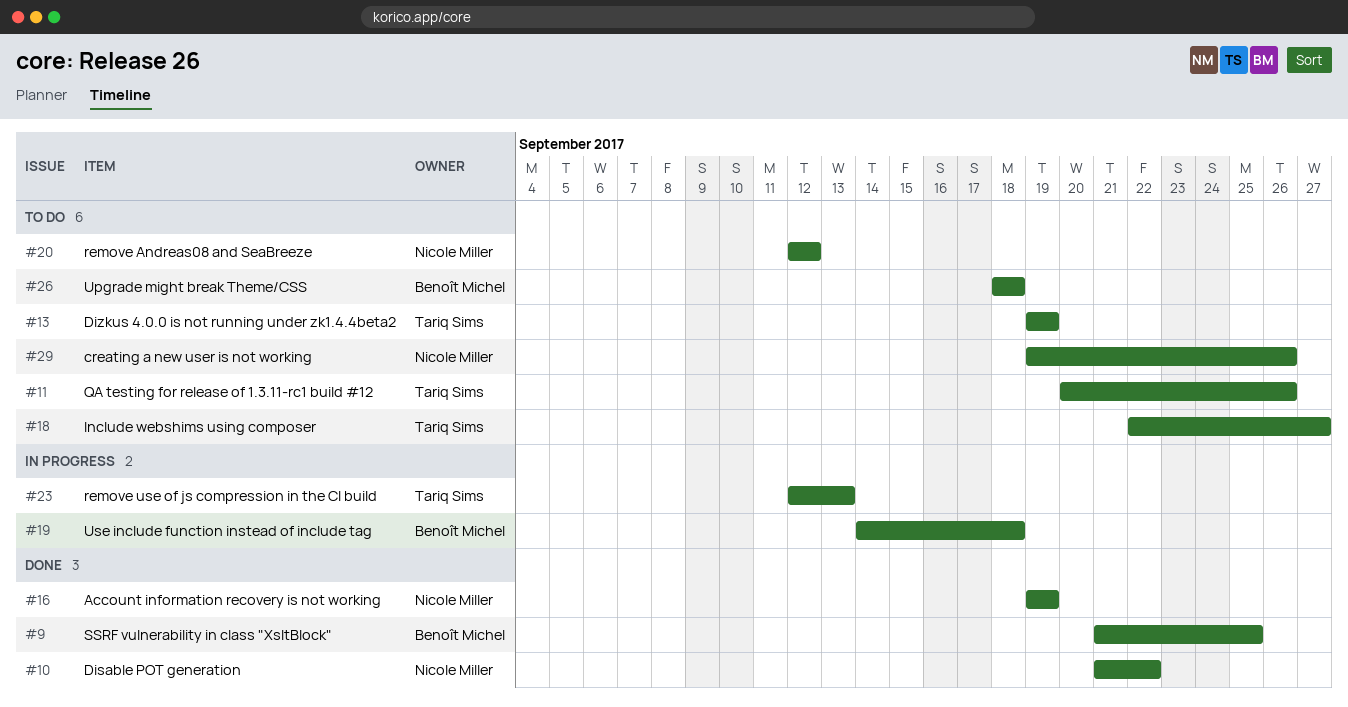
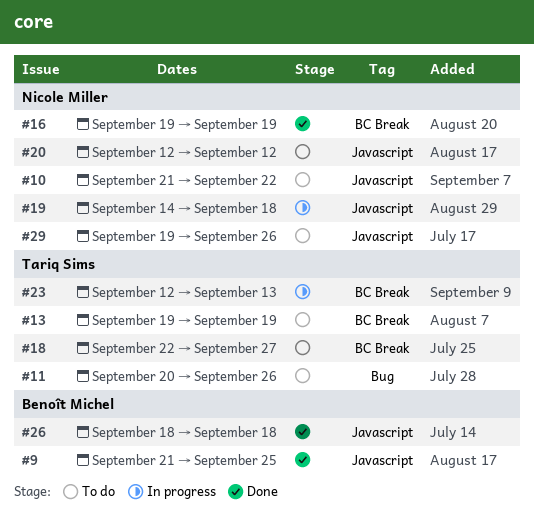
#10, status: Done -> To do
#19, owner: Benoît Michel -> Nicole Miller
#26, status: To do -> Done

